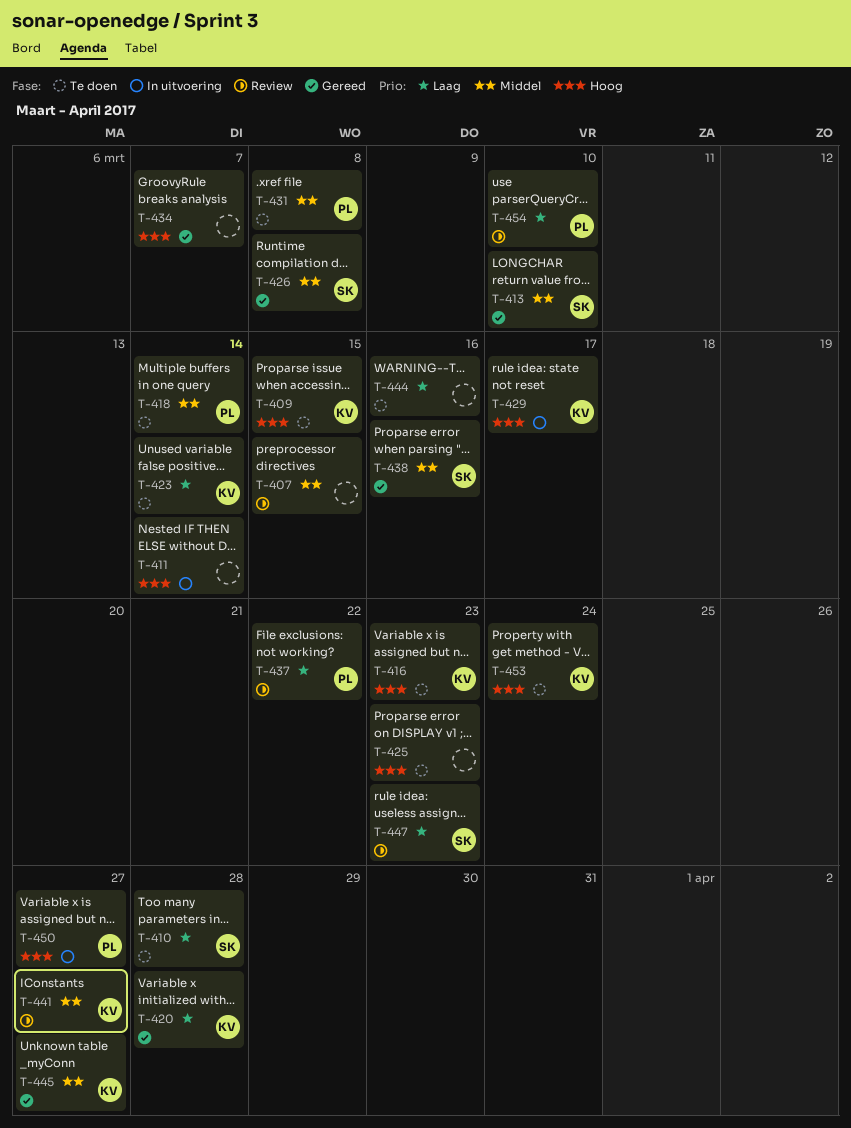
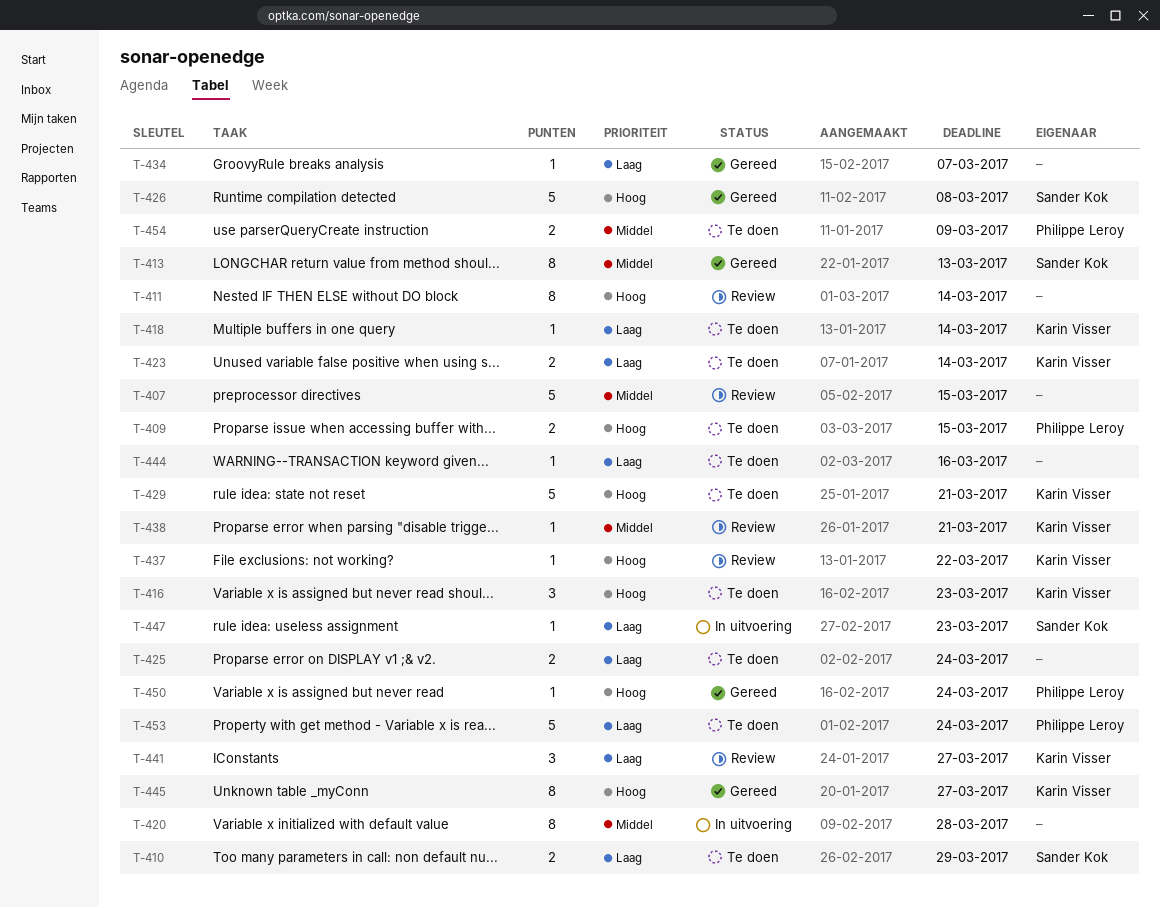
T-409, owner: Karin Visser -> Philippe Leroy
T-410, due: Mar 28 -> Mar 29
T-411, status: In uitvoering -> Review
T-413, due: Mar 10 -> Mar 13
T-418, owner: Philippe Leroy -> Karin Visser
T-418, priority: Middel -> Laag
T-420, status: Gereed -> In uitvoering
T-420, owner: Karin Visser -> none
T-420, priority: Laag -> Middel
T-425, priority: Hoog -> Laag
T-425, due: Mar 23 -> Mar 24
T-426, priority: Middel -> Hoog
T-429, status: In uitvoering -> Te doen
T-429, due: Mar 17 -> Mar 21
T-431: present -> none
T-434, priority: Hoog -> Laag
T-437, owner: Philippe Leroy -> Karin Visser
T-437, priority: Laag -> Hoog
T-438, status: Gereed -> Review
T-438, owner: Sander Kok -> Karin Visser
T-438, due: Mar 16 -> Mar 21
T-441, priority: Middel -> Laag
T-445, priority: Middel -> Hoog
T-447, status: Review -> In uitvoering
T-450, status: In uitvoering -> Gereed
T-450, due: Mar 27 -> Mar 24
T-453, owner: Karin Visser -> Philippe Leroy
T-453, priority: Hoog -> Laag
T-454, status: Review -> Te doen
T-454, priority: Laag -> Middel
T-454, due: Mar 10 -> Mar 9

